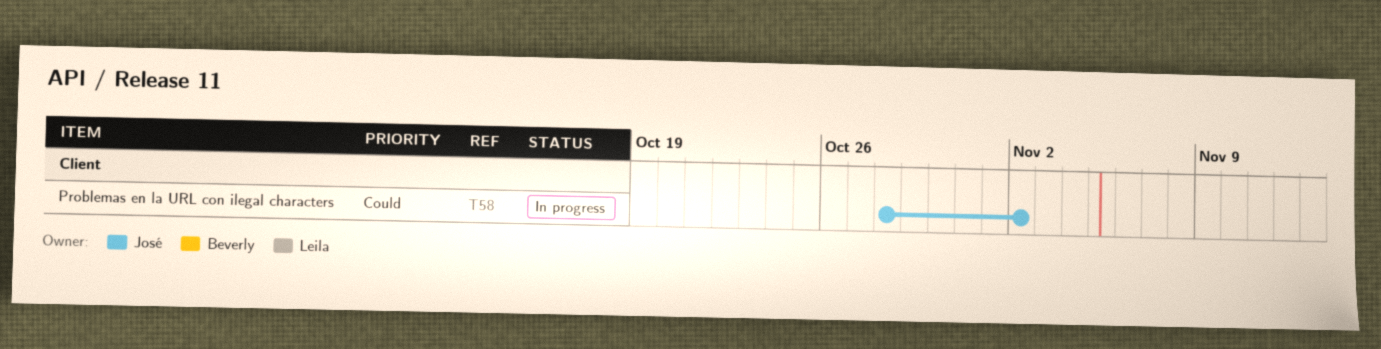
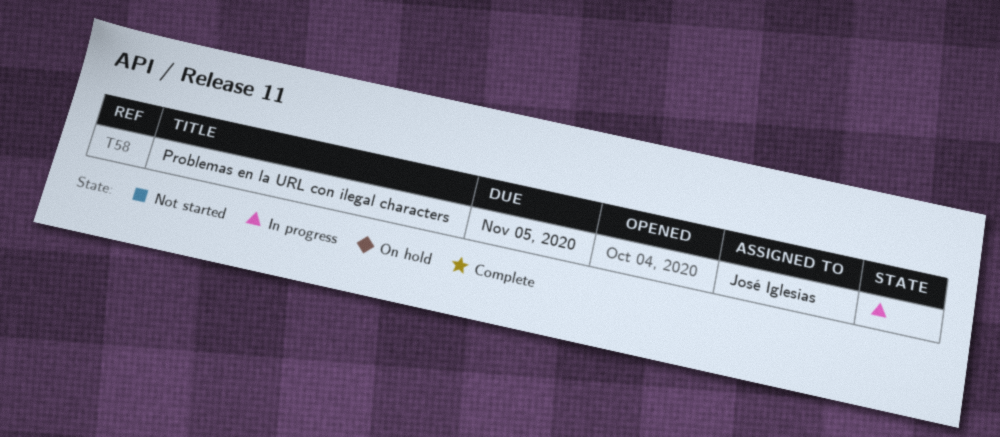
T58, due: Nov 2 -> Nov 5

